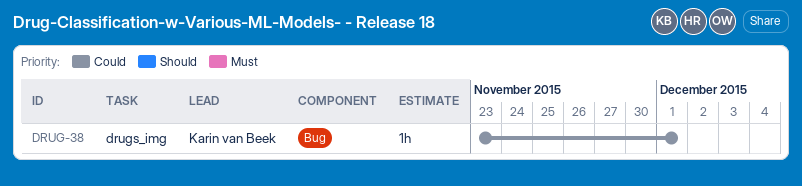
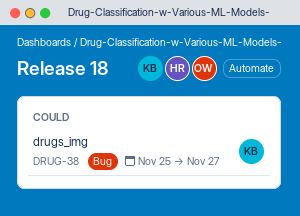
DRUG-38, start: Nov 23 -> Nov 25
DRUG-38, due: Dec 1 -> Nov 27

